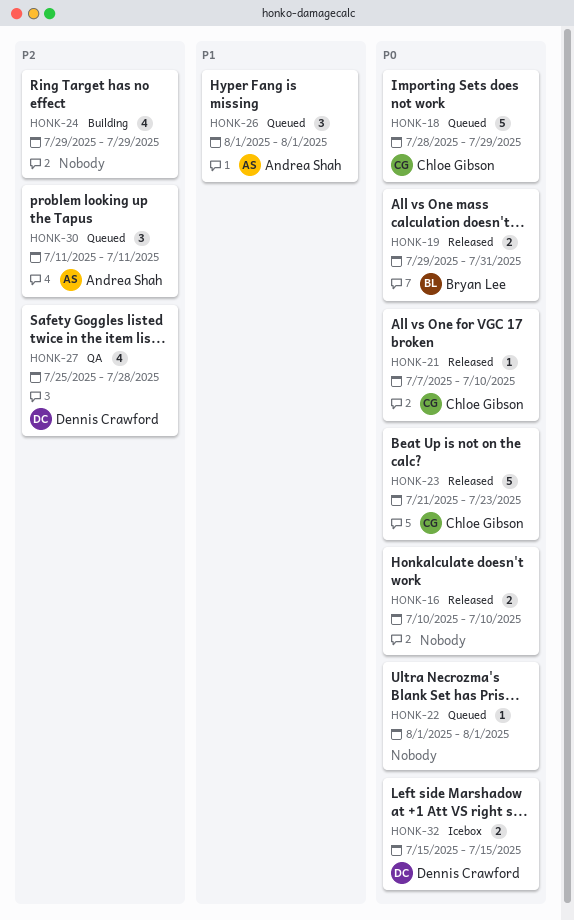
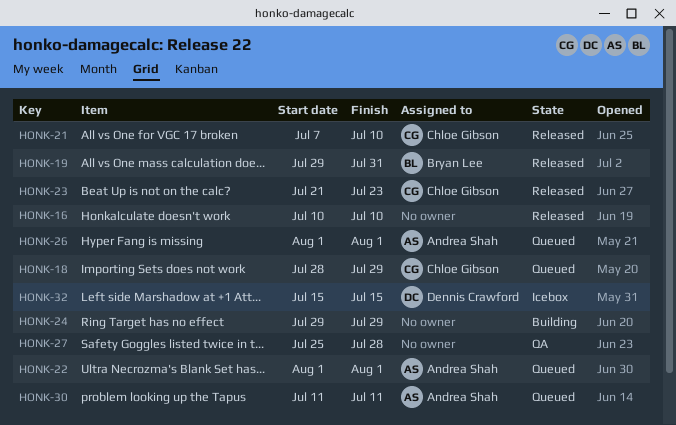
HONK-22, owner: none -> Andrea Shah
HONK-27, owner: Dennis Crawford -> none

